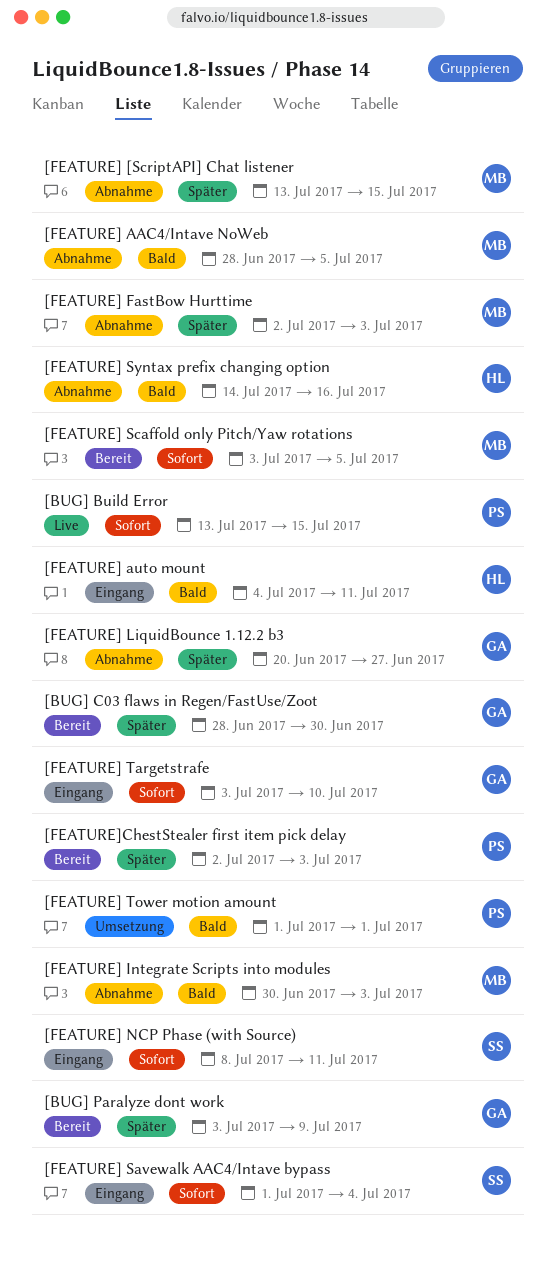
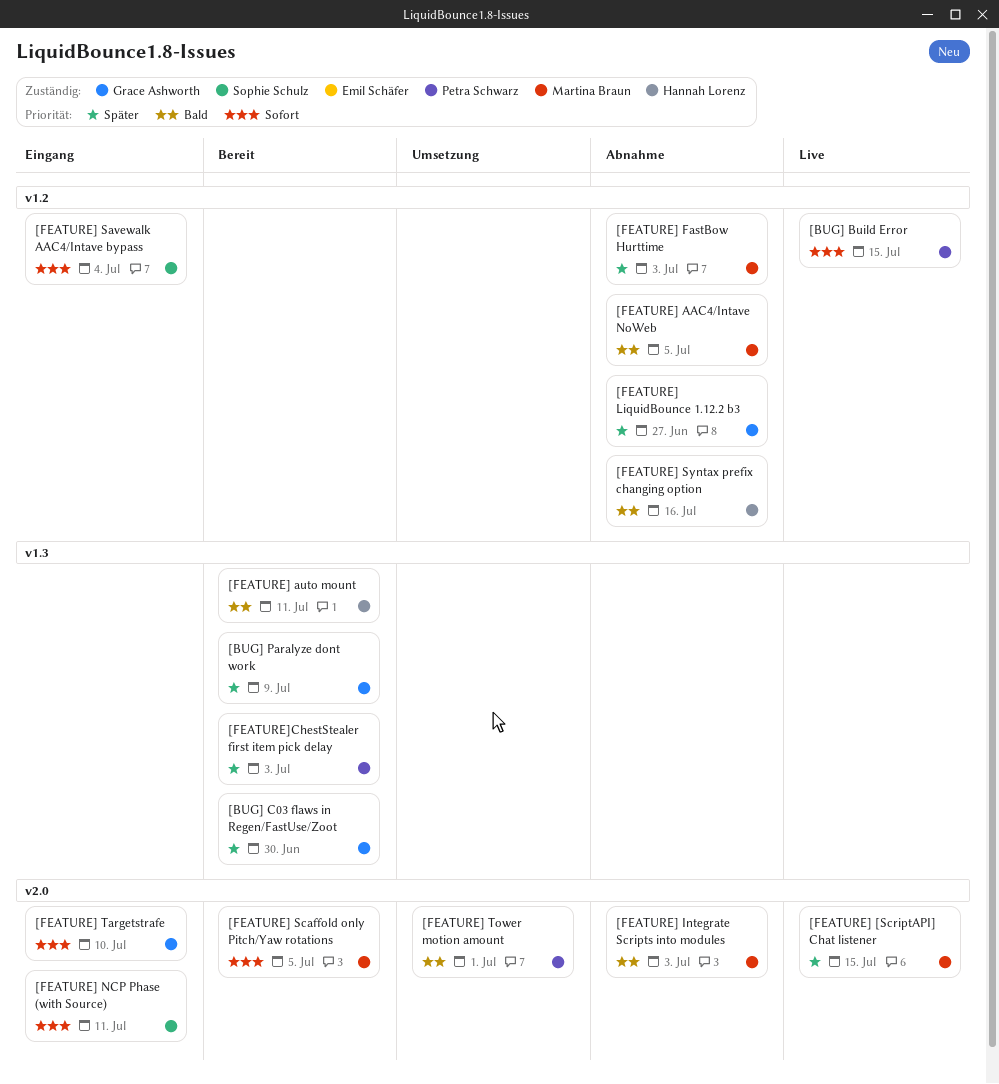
[FEATURE] [ScriptAPI] Chat listener, status: Abnahme -> Live
[FEATURE] auto mount, status: Eingang -> Bereit

